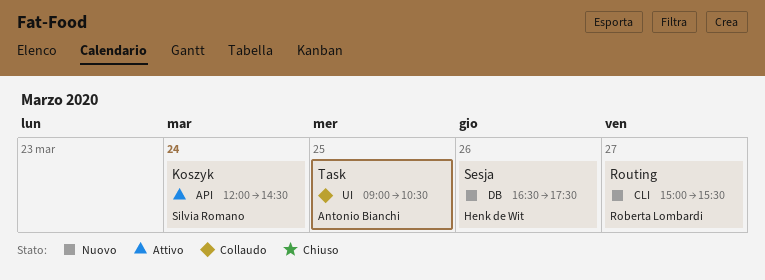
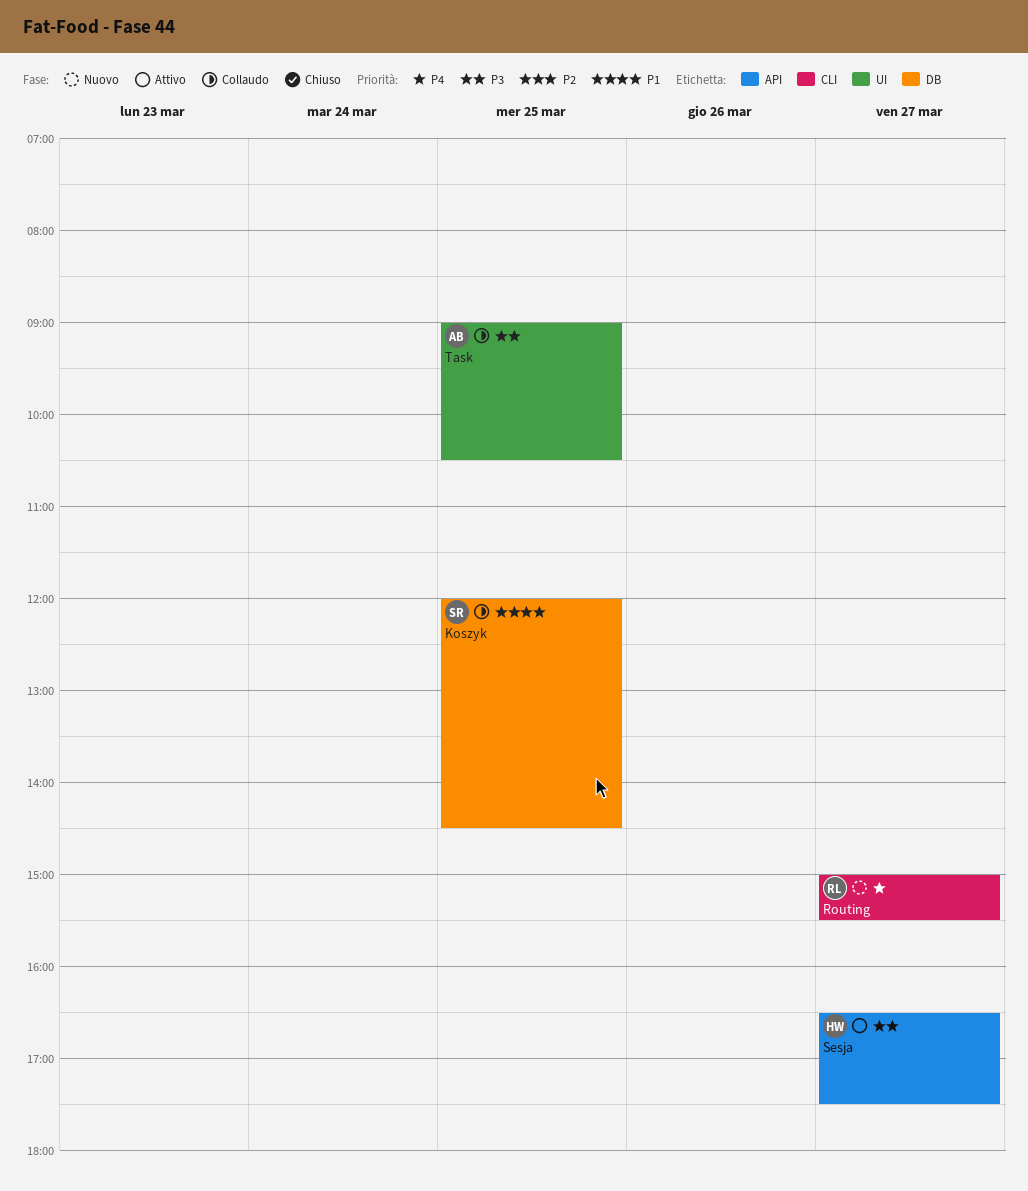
Koszyk, status: Attivo -> Collaudo
Koszyk, label: API -> DB
Koszyk, day: Mar 24 -> Mar 25
Sesja, status: Nuovo -> Attivo
Sesja, label: DB -> API
Sesja, day: Mar 26 -> Mar 27

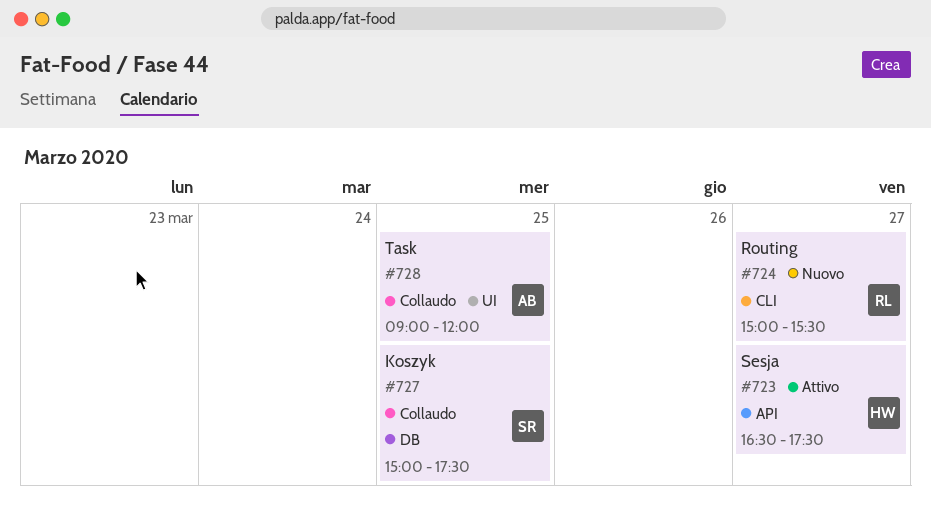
Koszyk, begins: 12:00 -> 15:00
Koszyk, ends: 14:30 -> 17:30
Task, ends: 10:30 -> 12:00

